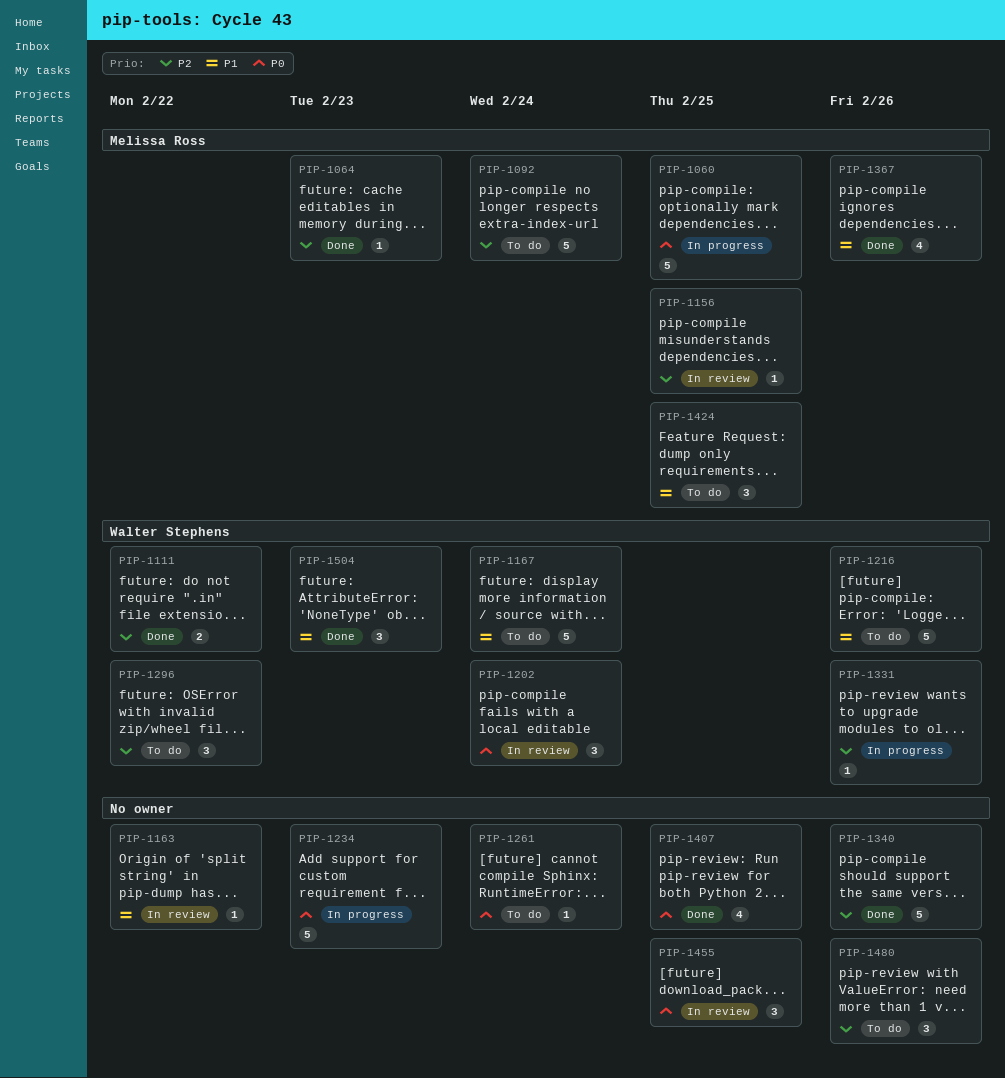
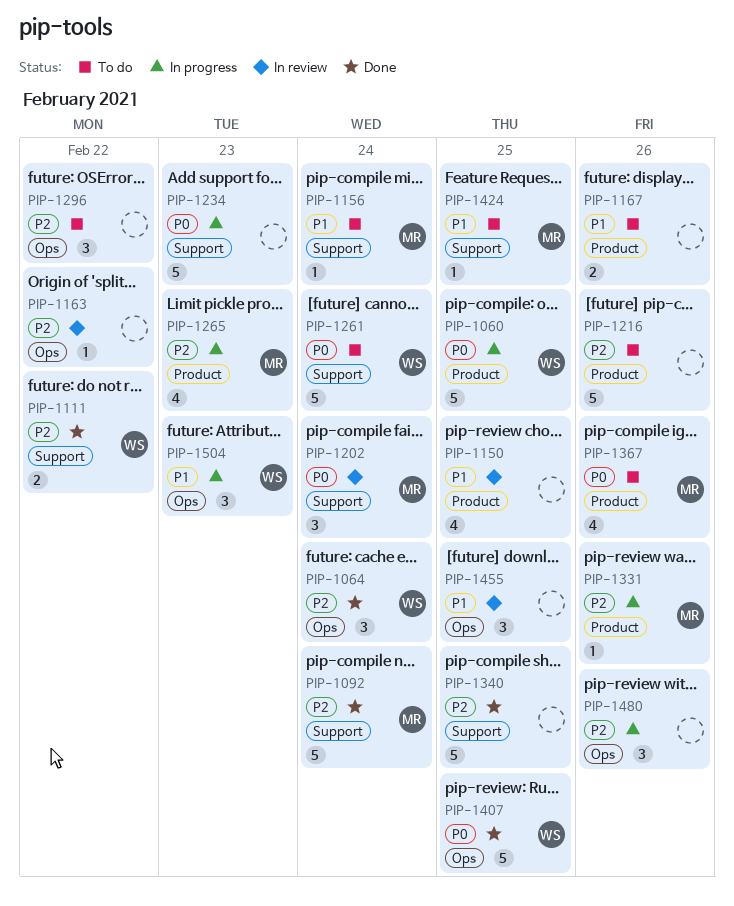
PIP-1060, owner: Melissa Ross -> Walter Stephens
PIP-1064, owner: Melissa Ross -> Walter Stephens
PIP-1064, estimate: 1 -> 3
PIP-1064, due: Feb 23 -> Feb 24
PIP-1092, status: To do -> Done
PIP-1150: none -> present
PIP-1156, status: In review -> To do
PIP-1156, priority: P2 -> P1
PIP-1156, due: Feb 25 -> Feb 24
PIP-1163, priority: P1 -> P2
PIP-1167, owner: Walter Stephens -> none
PIP-1167, estimate: 5 -> 2
PIP-1167, due: Feb 24 -> Feb 26
PIP-1202, owner: Walter Stephens -> Melissa Ross
PIP-1216, owner: Walter Stephens -> none
PIP-1216, priority: P1 -> P2
PIP-1261, owner: none -> Walter Stephens
PIP-1261, estimate: 1 -> 5
PIP-1265: none -> present
PIP-1296, owner: Walter Stephens -> none
PIP-1331, owner: Walter Stephens -> Melissa Ross
PIP-1340, due: Feb 26 -> Feb 25
PIP-1367, status: Done -> To do
PIP-1367, priority: P1 -> P0
PIP-1407, owner: none -> Walter Stephens
PIP-1407, estimate: 4 -> 5
PIP-1424, estimate: 3 -> 1
PIP-1455, priority: P0 -> P1
PIP-1480, status: To do -> In progress
PIP-1504, status: Done -> In progress

